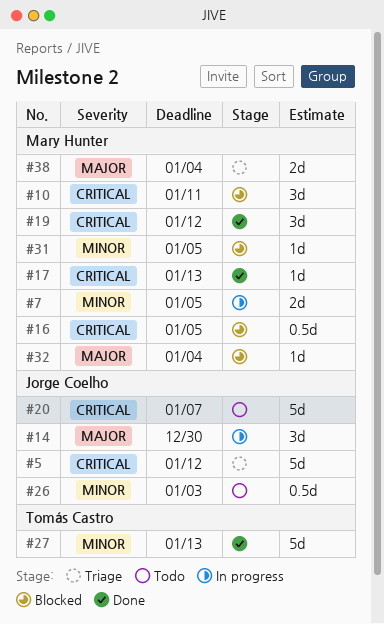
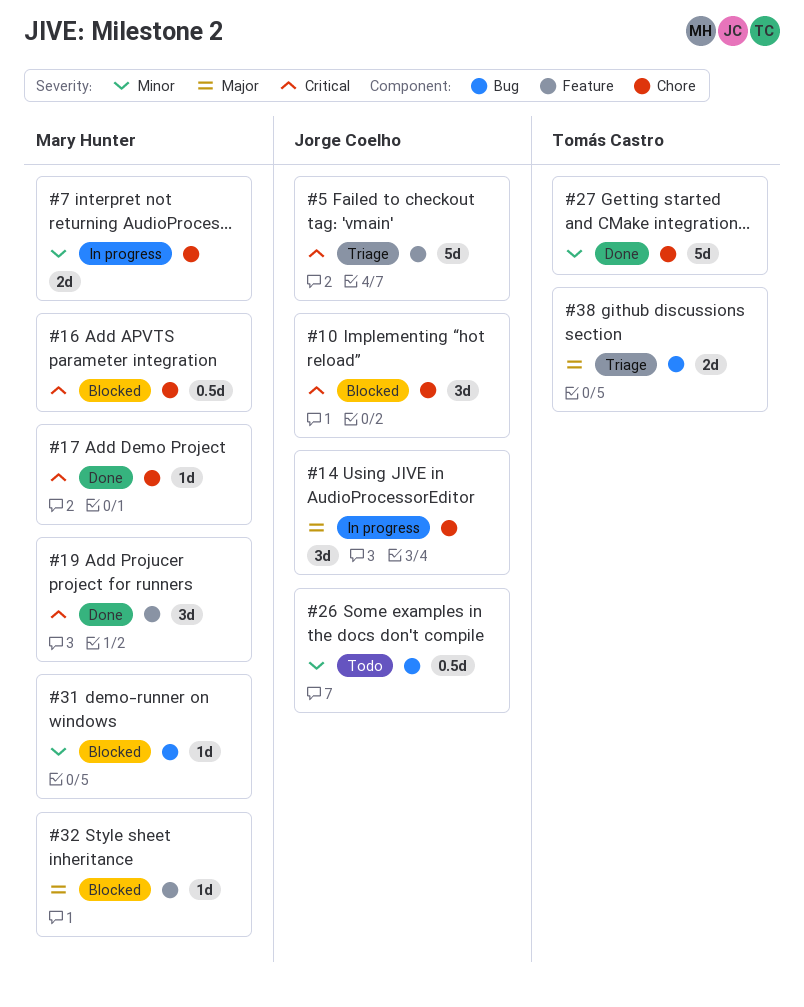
#10, owner: Mary Hunter -> Jorge Coelho
#20: present -> none
#38, owner: Mary Hunter -> Tomás Castro

